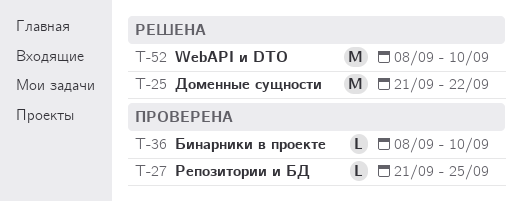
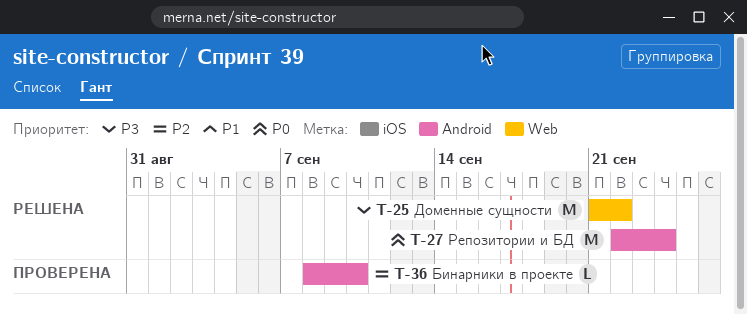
T-27, status: Проверена -> Решена
T-27, estimate: L -> M
T-27, start: Sep 21 -> Sep 22
T-27, due: Sep 25 -> Sep 24
T-52: present -> none

